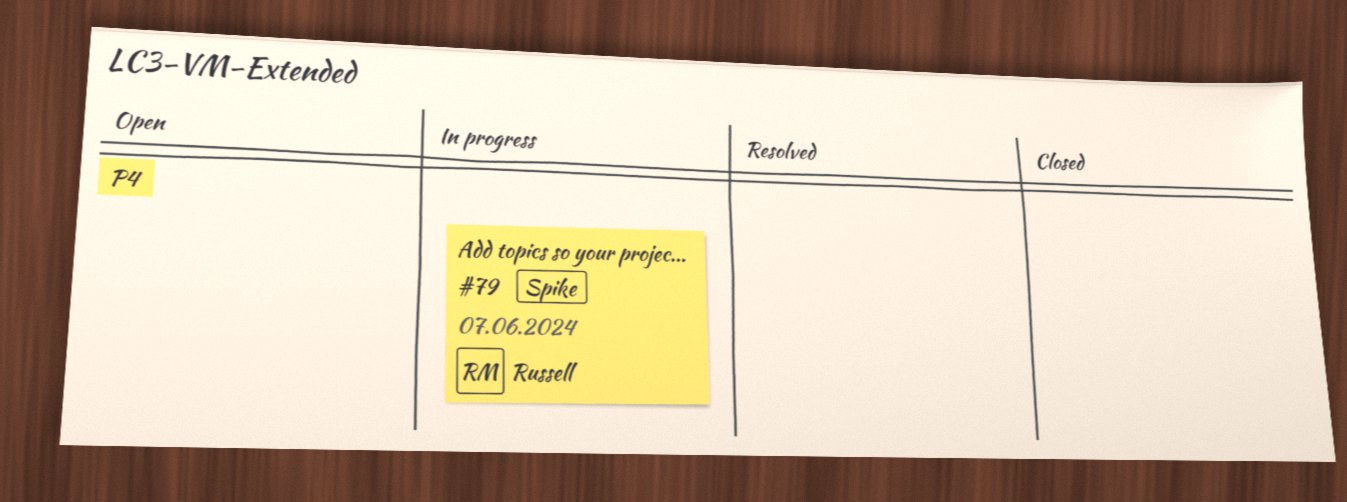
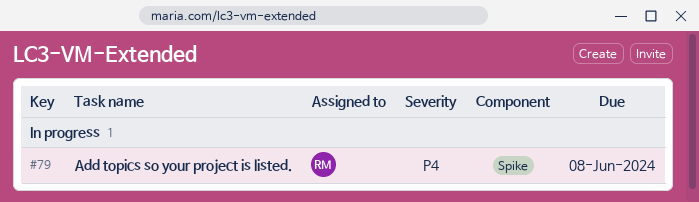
#79, due: Jun 7 -> Jun 8

